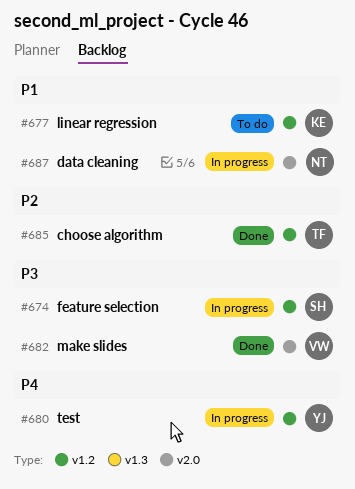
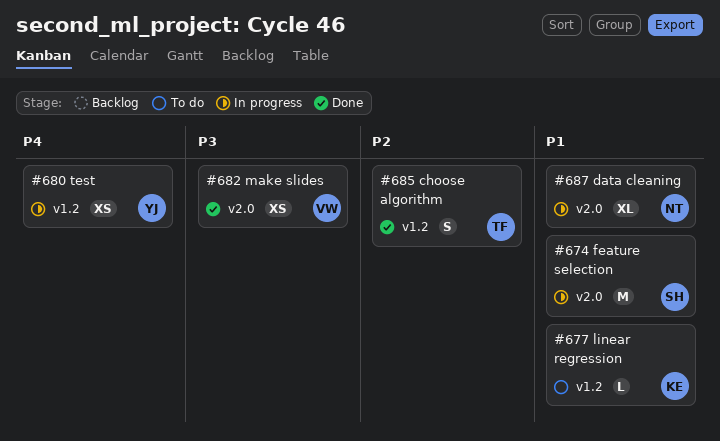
#674, priority: P3 -> P1
#674, label: v1.2 -> v2.0

